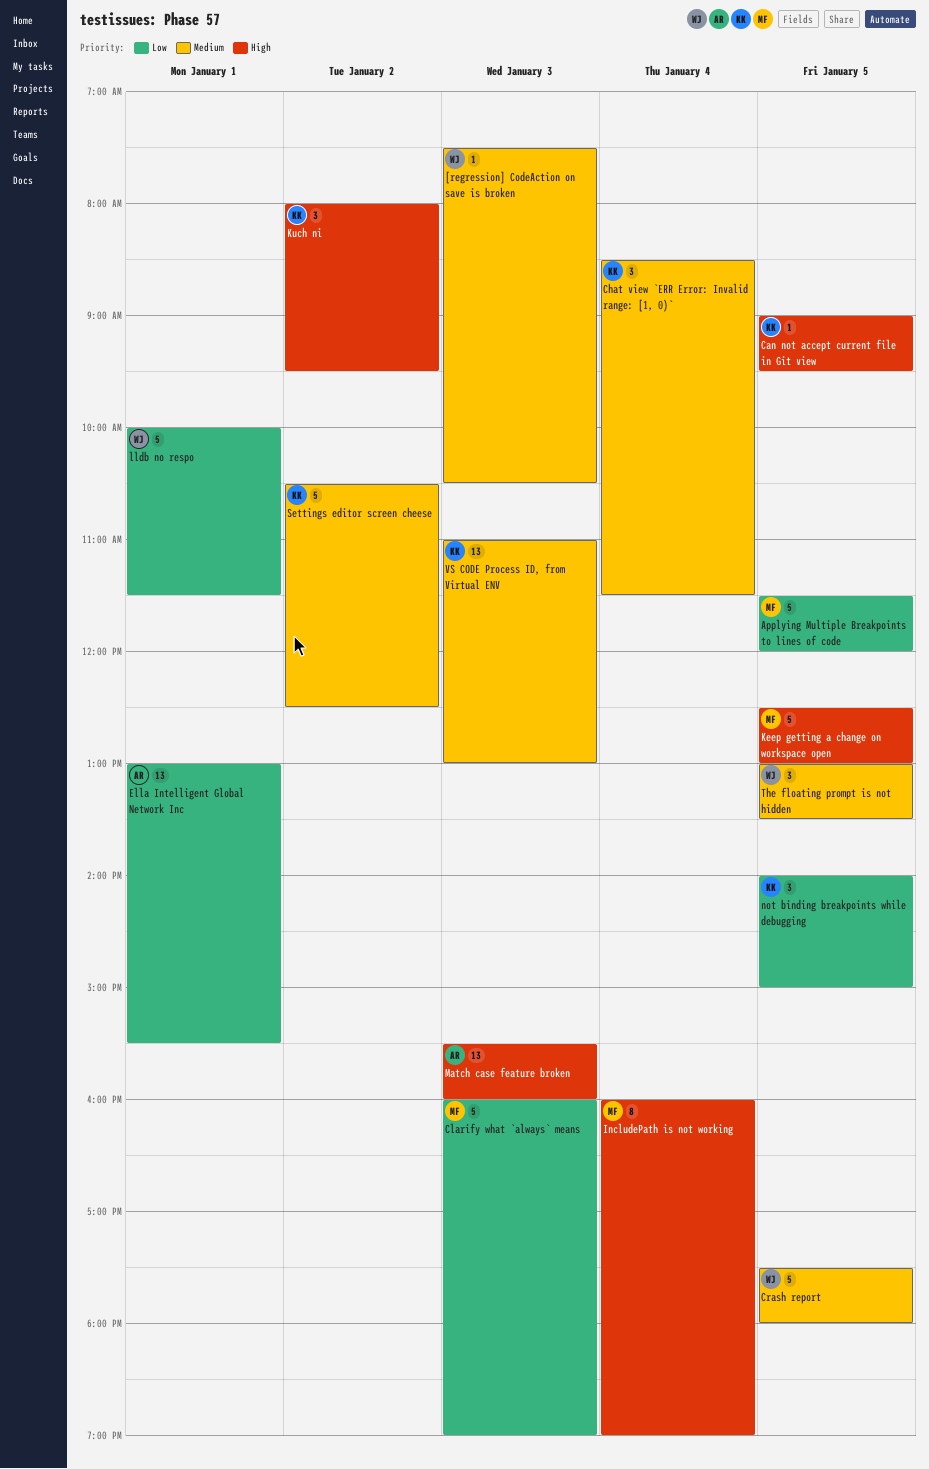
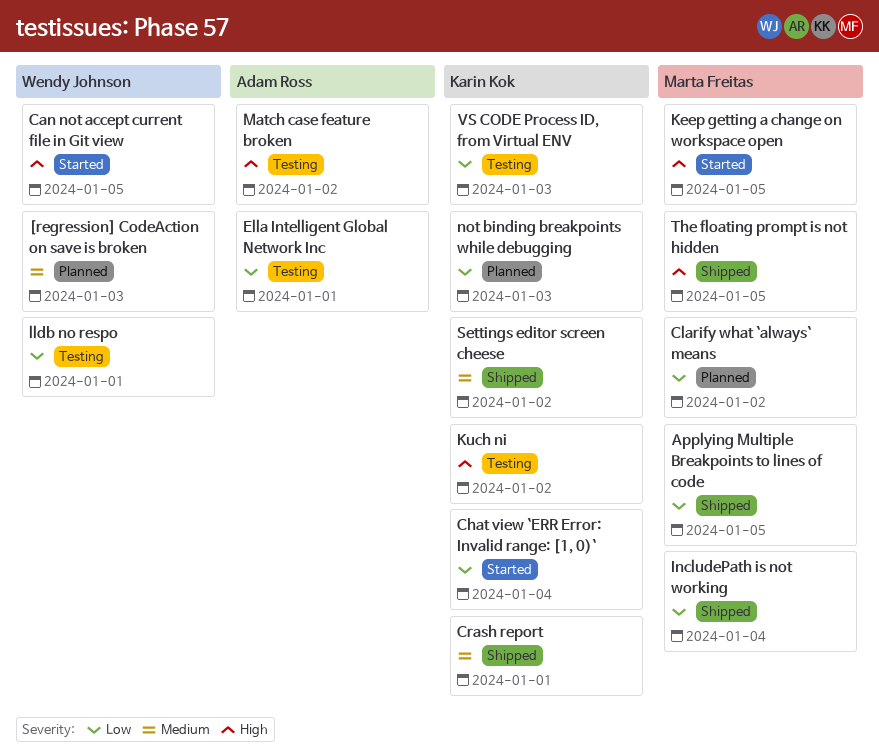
Can not accept current file in Git view, owner: Karin Kok -> Wendy Johnson
Chat view `ERR Error: Invalid range: [1, 0)`, priority: Medium -> Low
Clarify what `always` means, day: Jan 3 -> Jan 2
Crash report, owner: Wendy Johnson -> Karin Kok
Crash report, day: Jan 5 -> Jan 1
IncludePath is not working, priority: High -> Low
Match case feature broken, day: Jan 3 -> Jan 2
not binding breakpoints while debugging, day: Jan 5 -> Jan 3
The floating prompt is not hidden, owner: Wendy Johnson -> Marta Freitas
The floating prompt is not hidden, priority: Medium -> High
VS CODE Process ID, from Virtual ENV, priority: Medium -> Low

